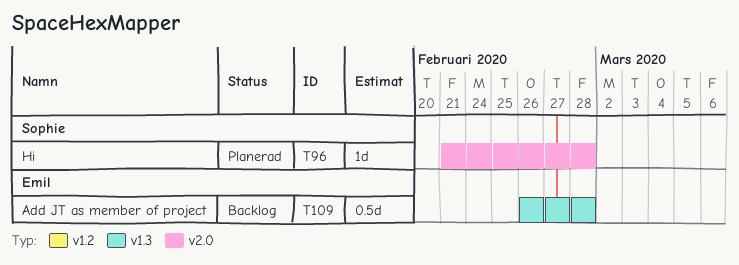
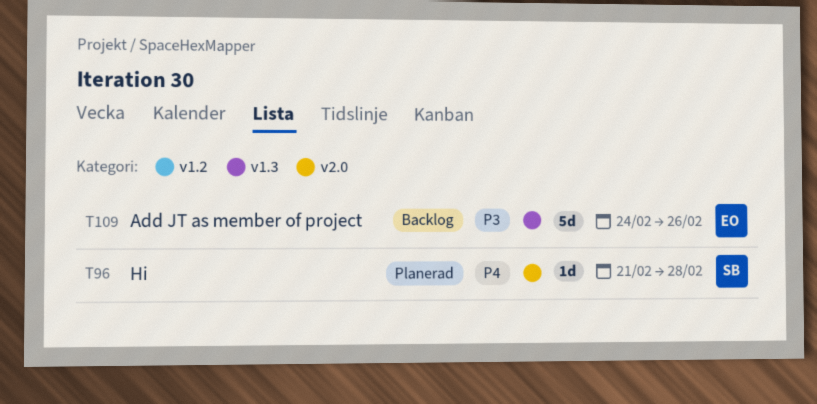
T109, estimate: 0.5d -> 5d
T109, start: Feb 26 -> Feb 24
T109, due: Feb 28 -> Feb 26

